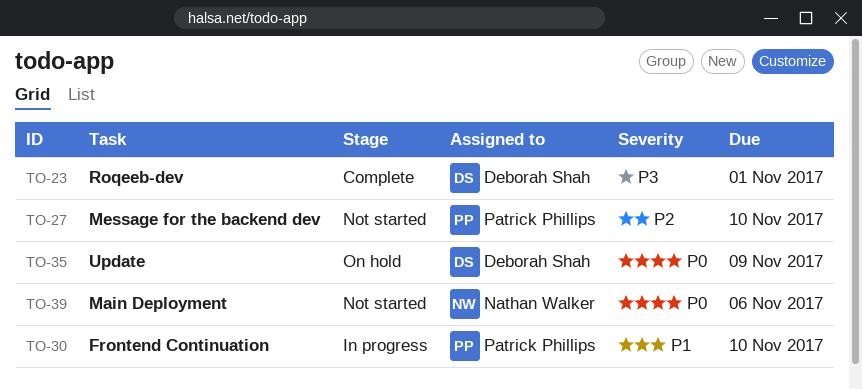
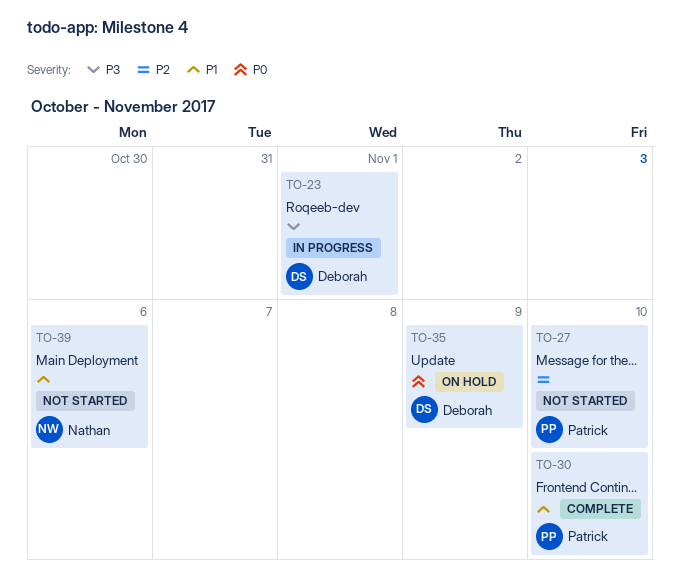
TO-23, status: Complete -> In progress
TO-30, status: In progress -> Complete
TO-39, priority: P0 -> P1

